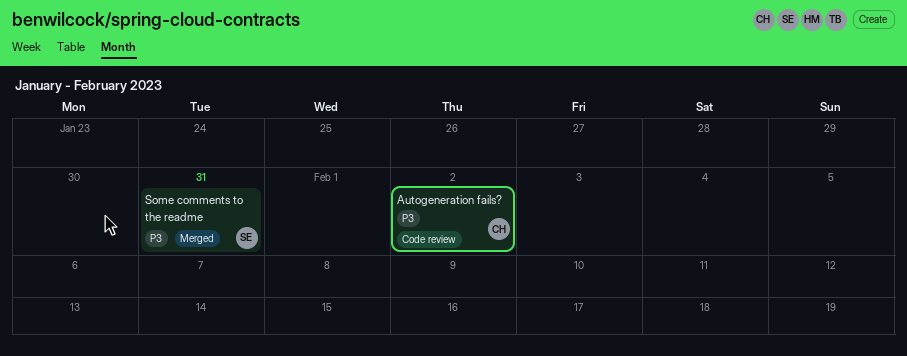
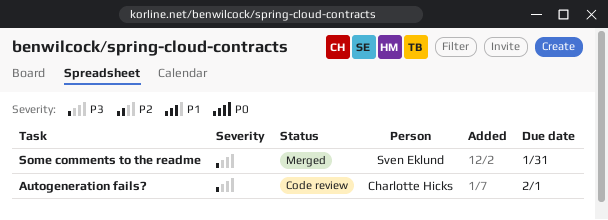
Autogeneration fails?, due: Feb 2 -> Feb 1

